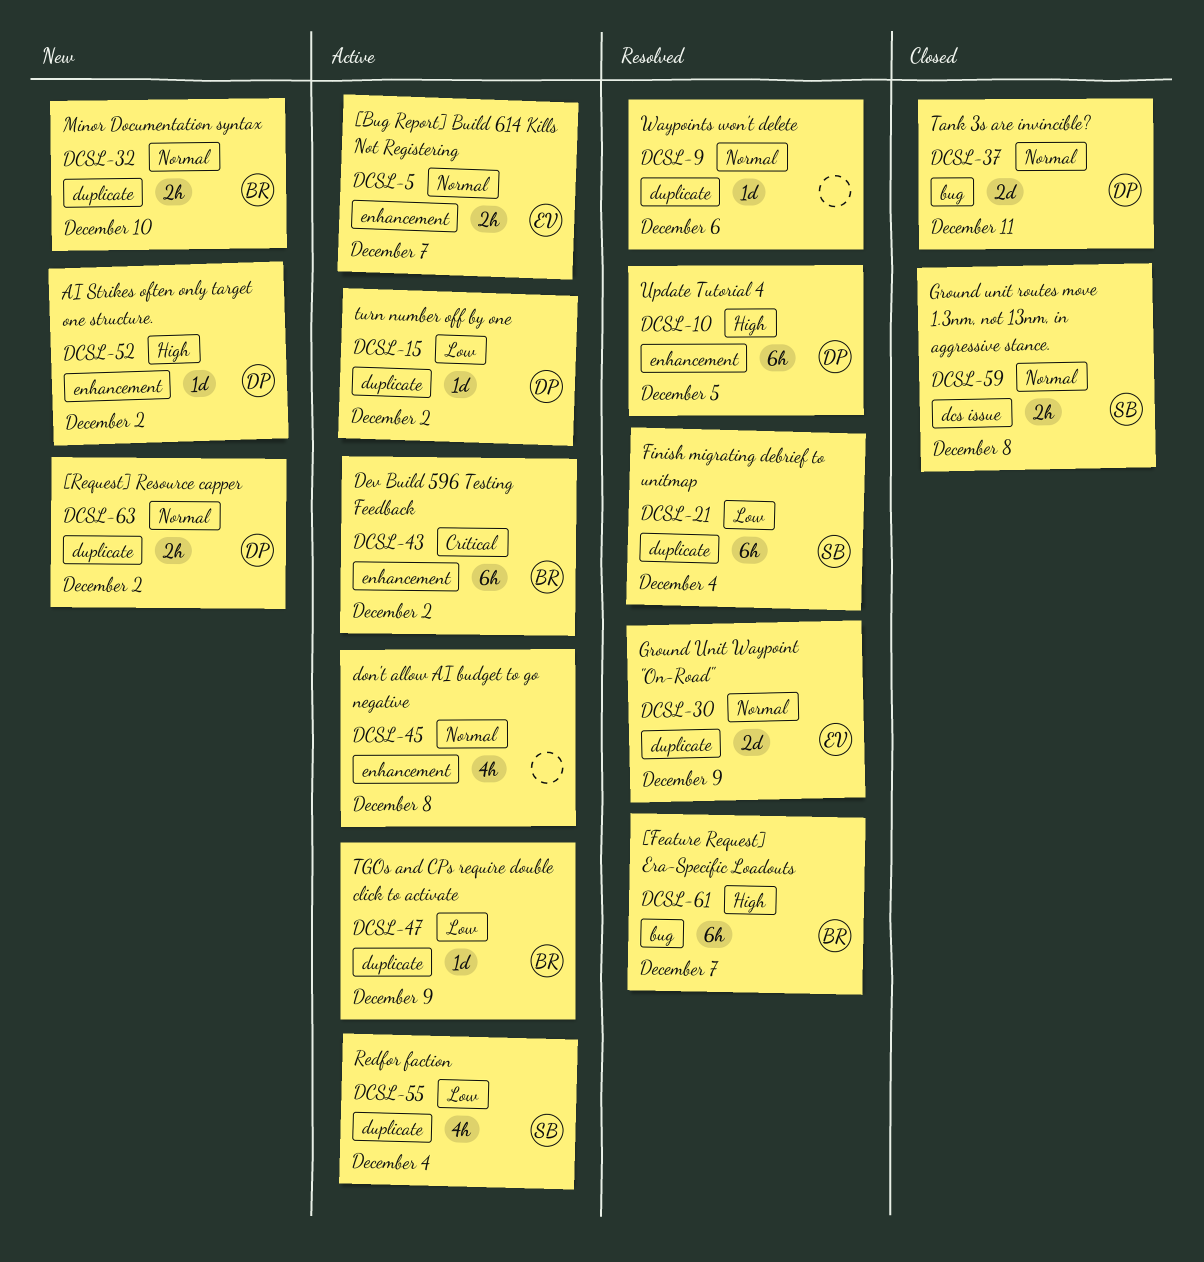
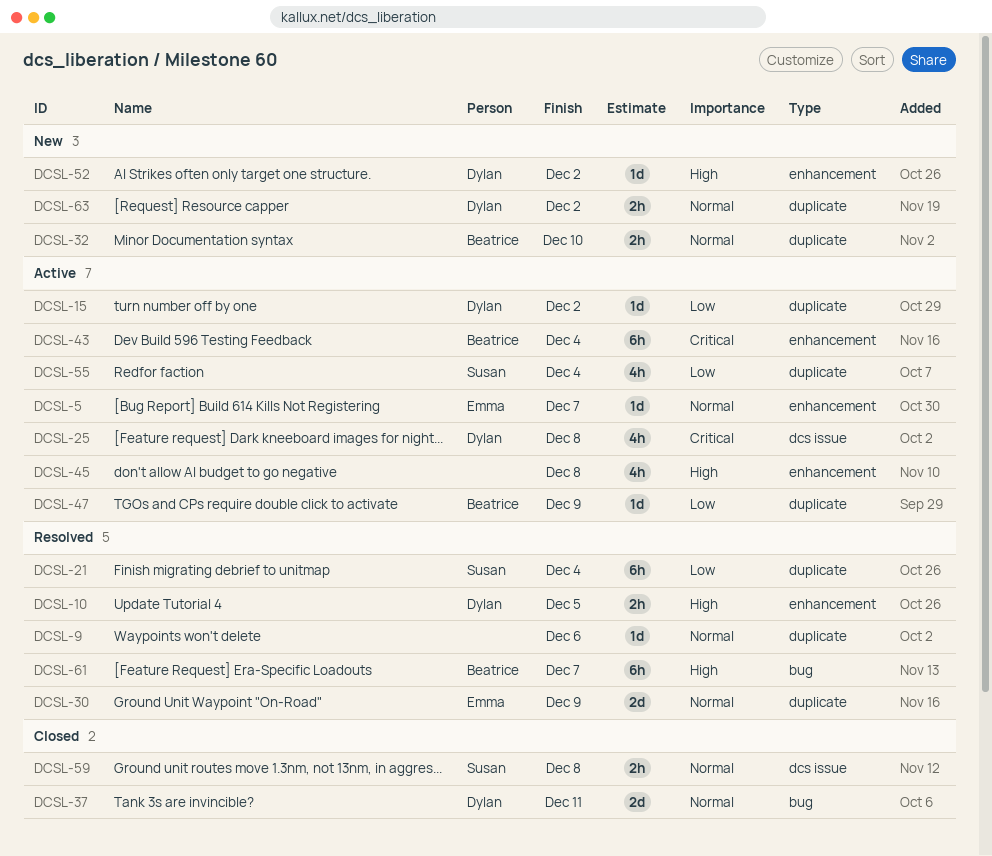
DCSL-5, estimate: 2h -> 1d
DCSL-10, estimate: 6h -> 2h
DCSL-25: none -> present
DCSL-43, due: Dec 2 -> Dec 4
DCSL-45, priority: Normal -> High

